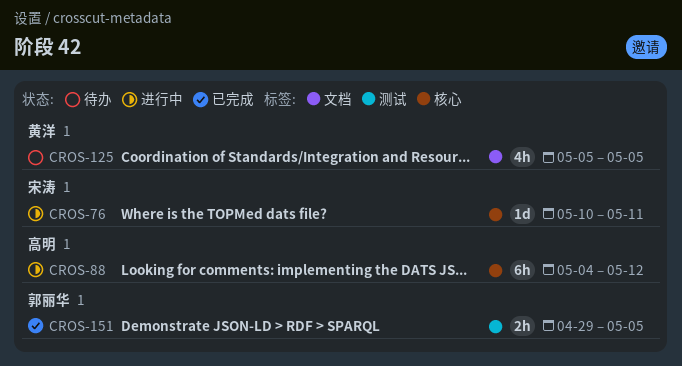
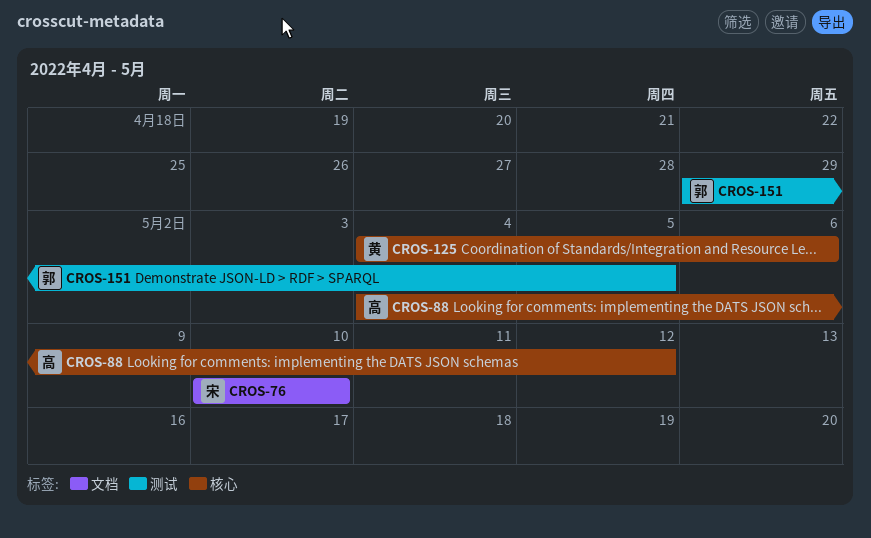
CROS-76, label: 核心 -> 文档
CROS-76, due: May 11 -> May 10
CROS-125, label: 文档 -> 核心
CROS-125, start: May 5 -> May 4
CROS-125, due: May 5 -> May 6

